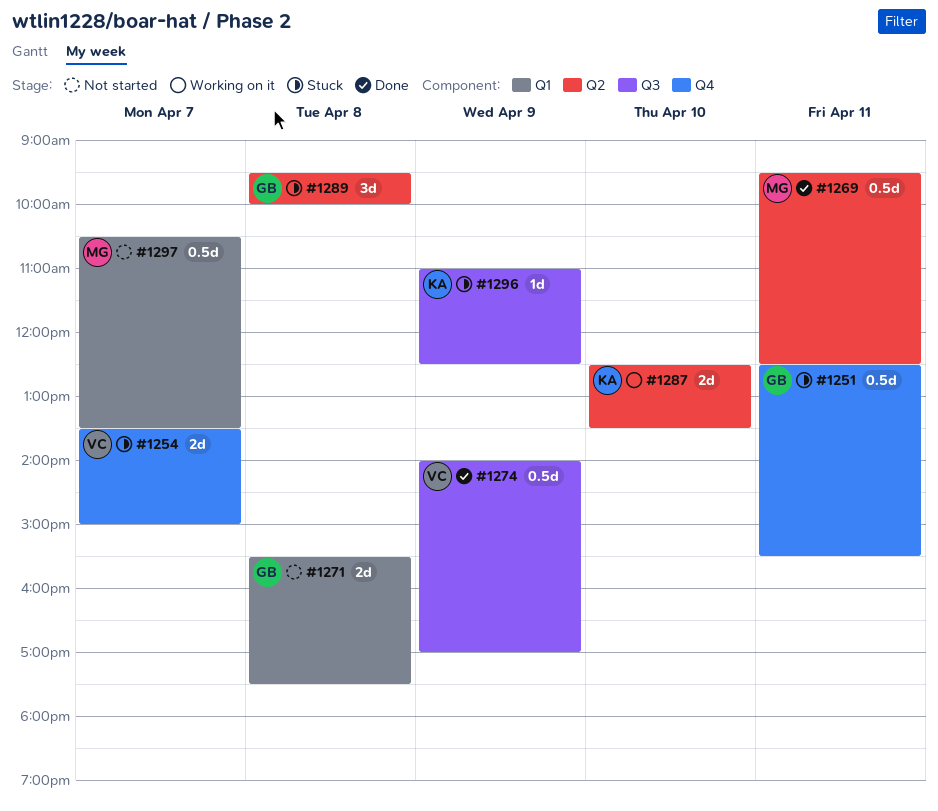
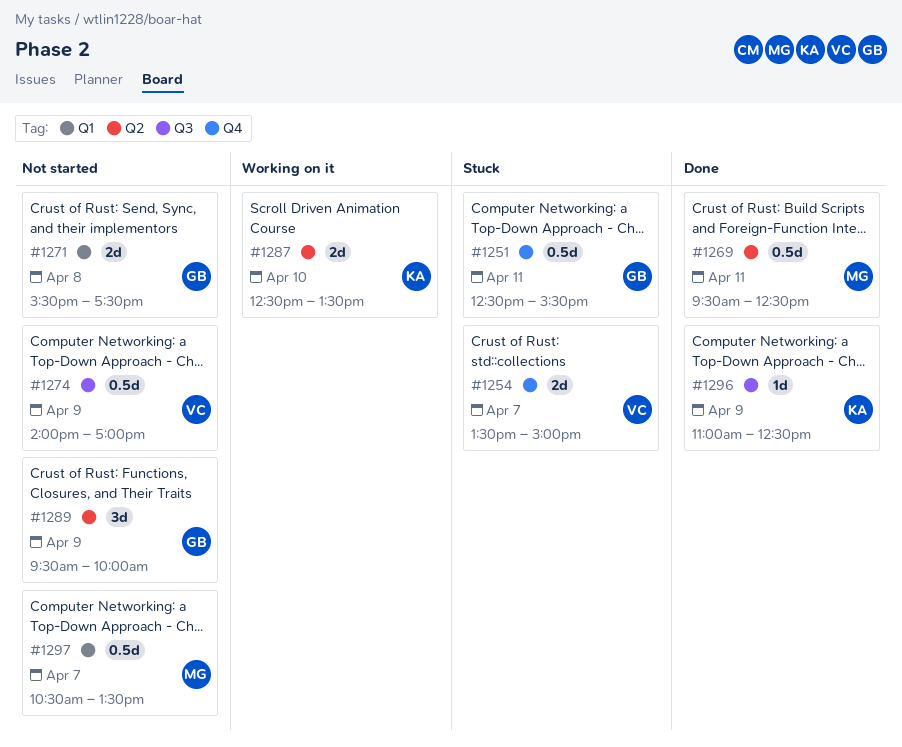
#1274, status: Done -> Not started
#1289, status: Stuck -> Not started
#1289, day: Apr 8 -> Apr 9
#1296, status: Stuck -> Done

